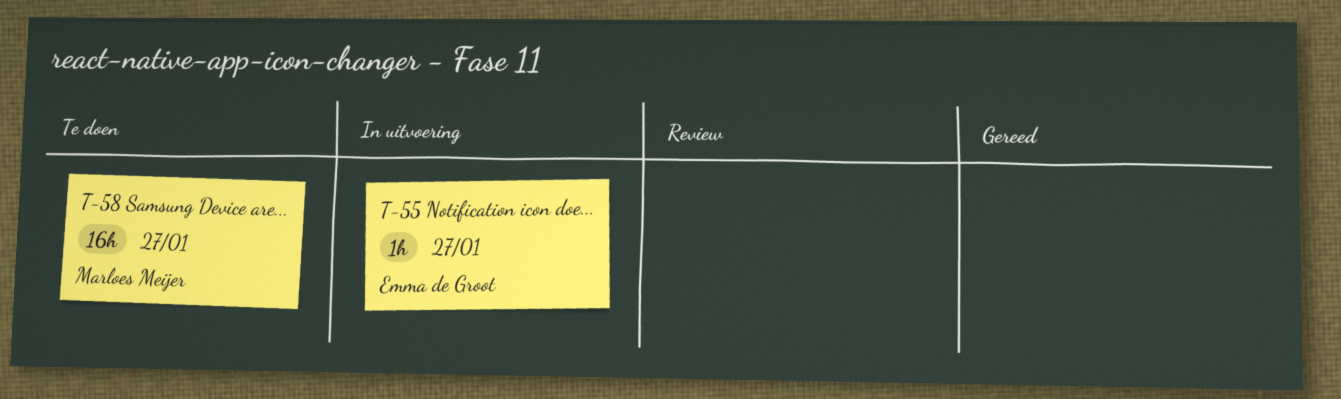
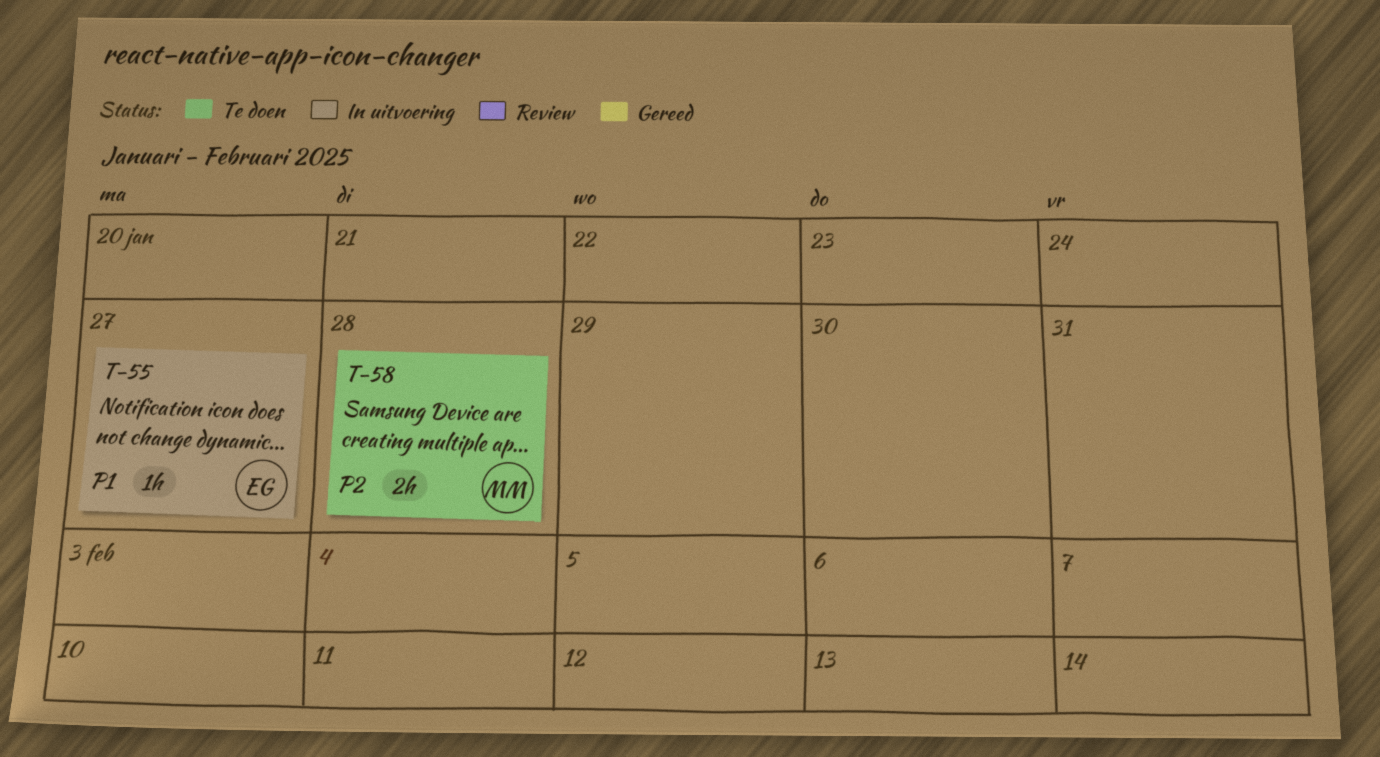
T-58, estimate: 16h -> 2h
T-58, due: Jan 27 -> Jan 28

